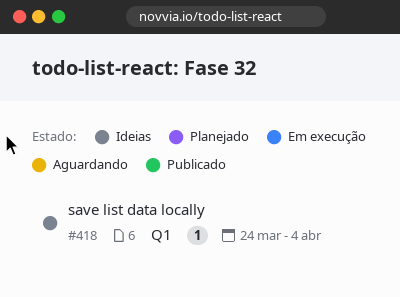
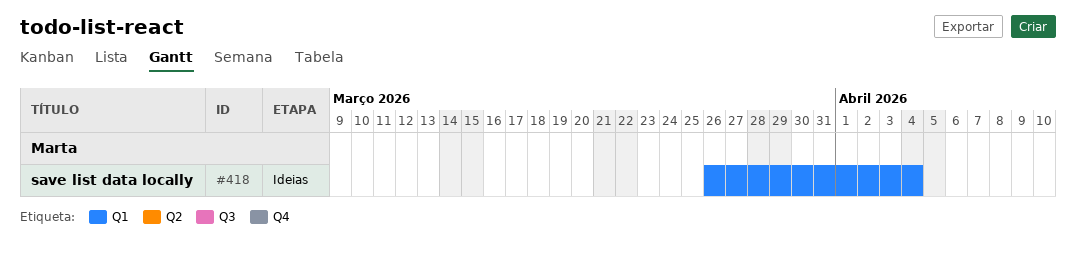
#418, start: Mar 24 -> Mar 26

